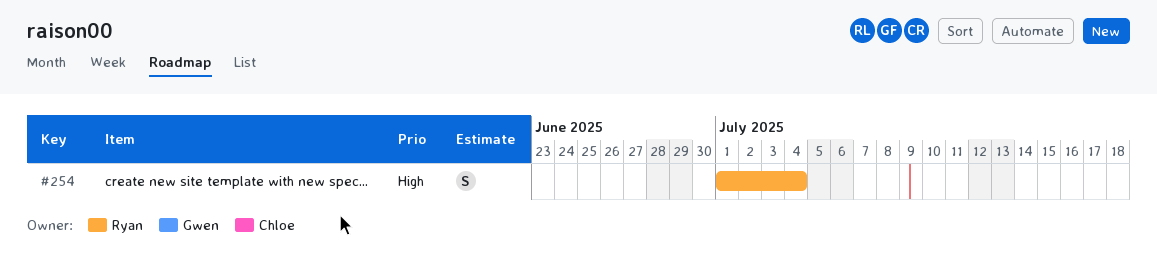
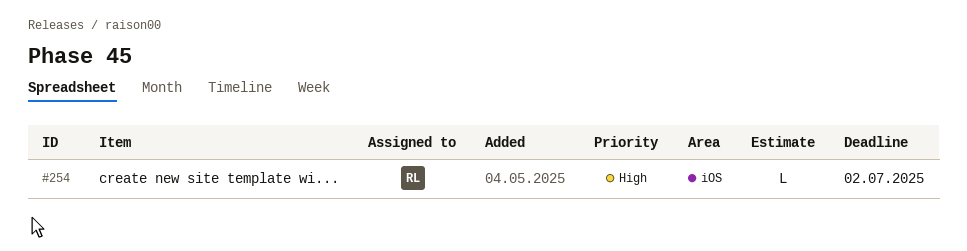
#254, estimate: S -> L
#254, due: Jul 4 -> Jul 2

